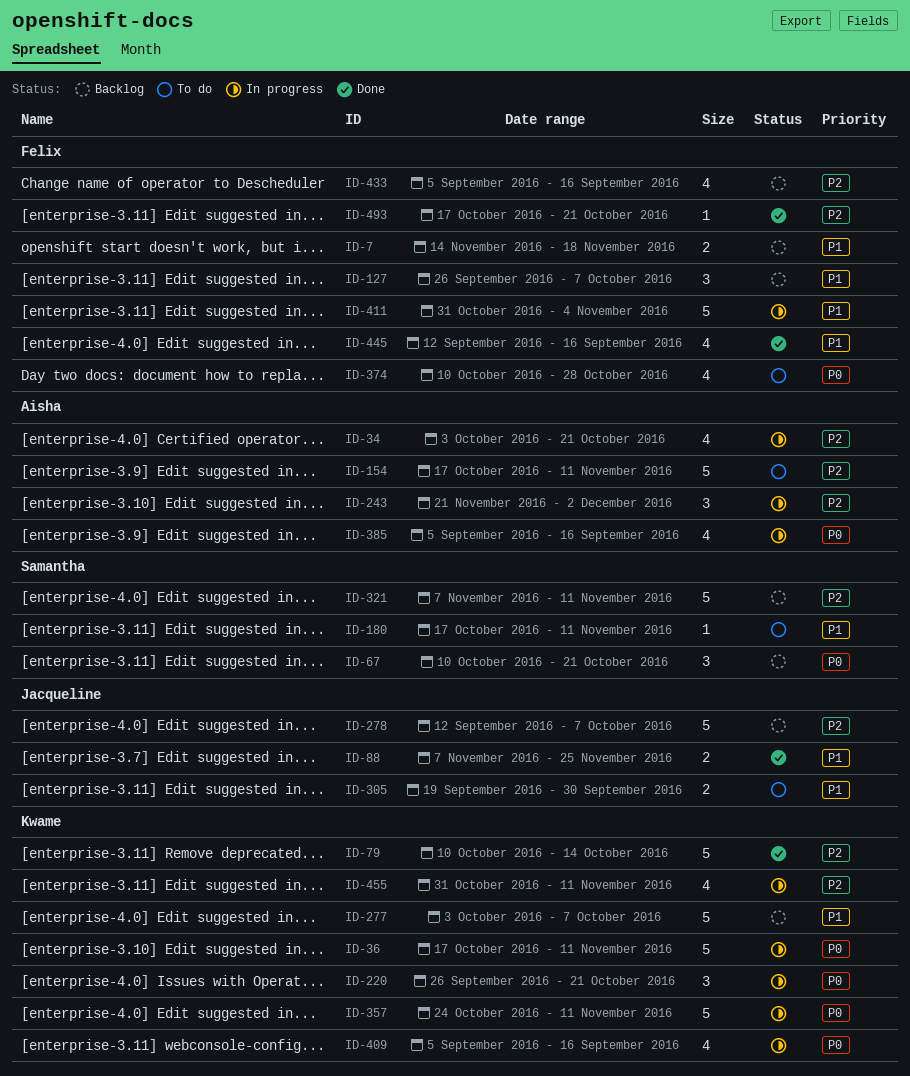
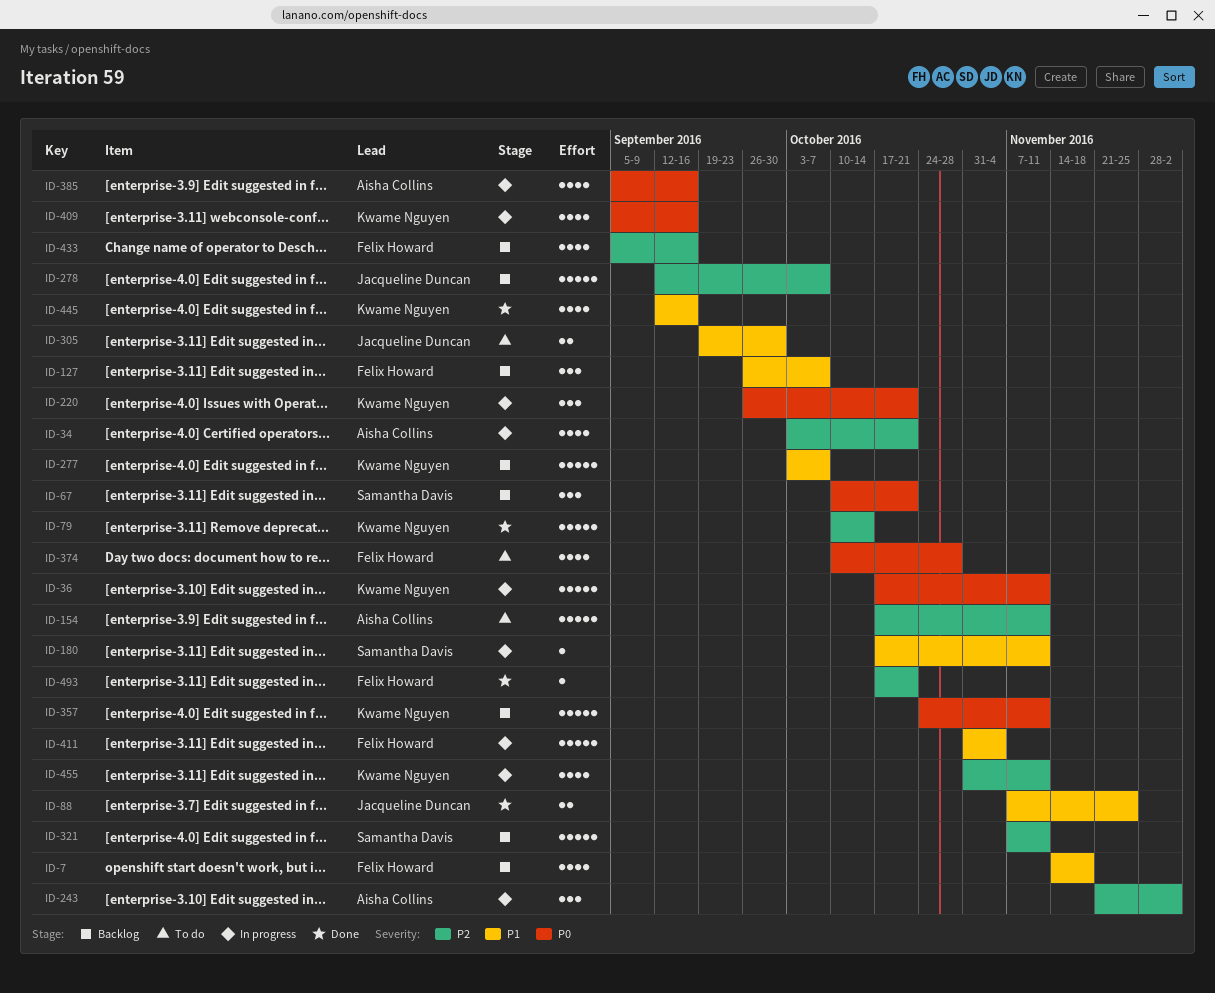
ID-7, estimate: 2 -> 4
ID-180, status: To do -> In progress
ID-357, status: In progress -> Backlog
ID-445, owner: Felix Howard -> Kwame Nguyen

